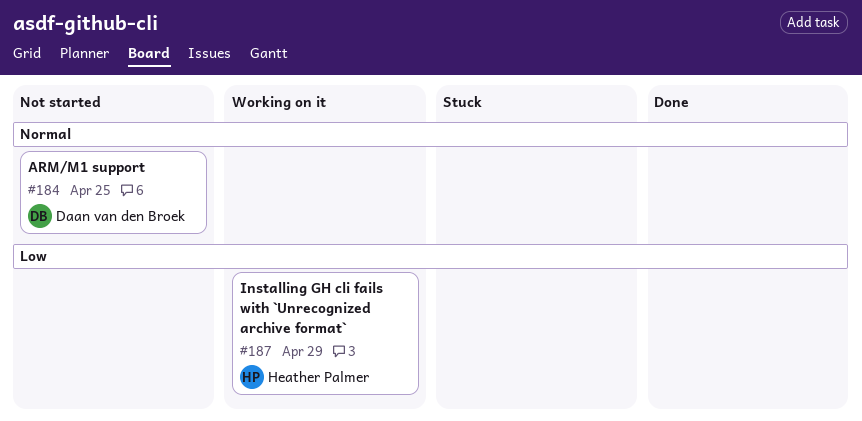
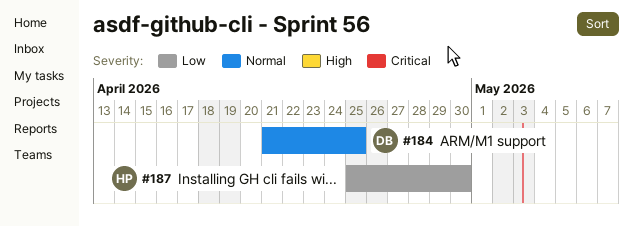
#187, due: Apr 29 -> Apr 30

